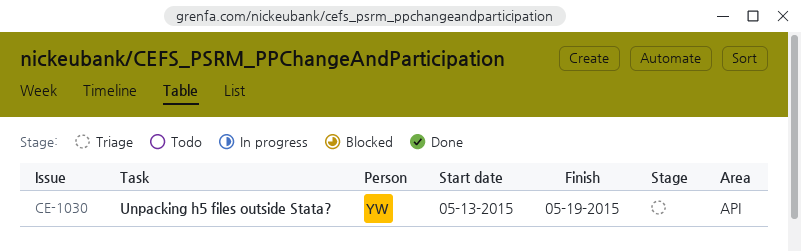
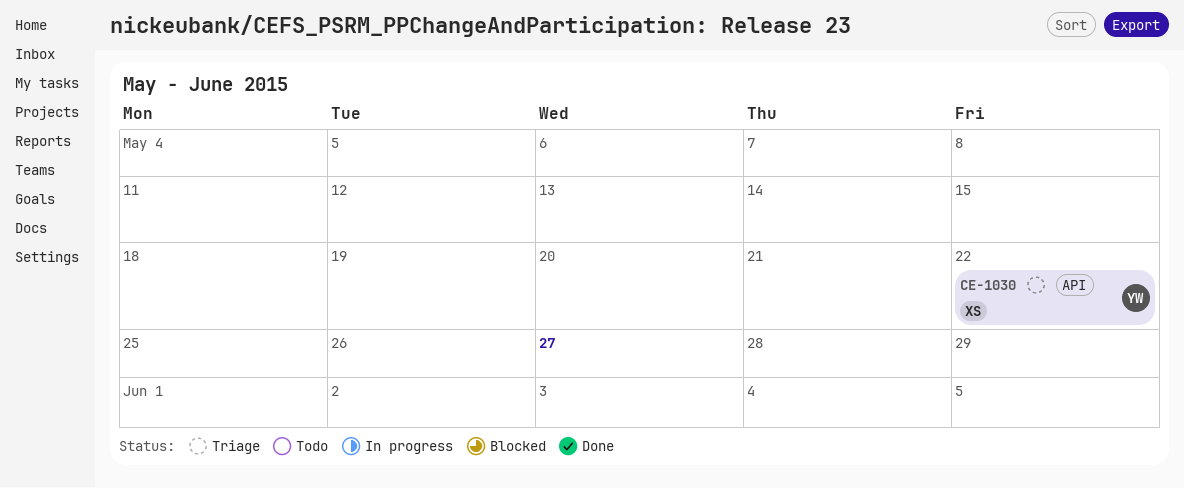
CE-1030, due: May 19 -> May 22

